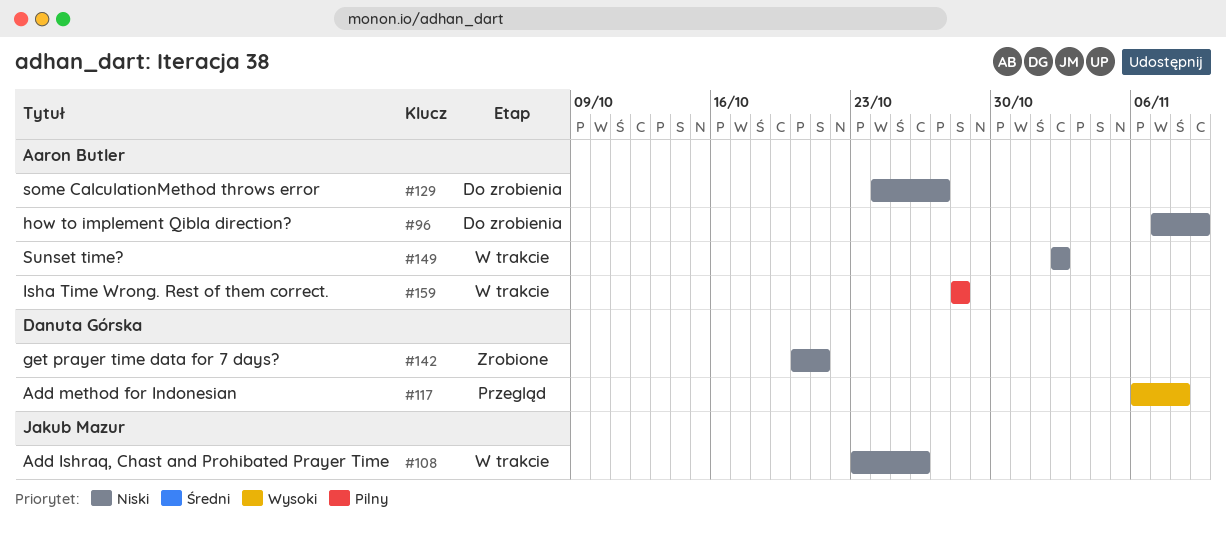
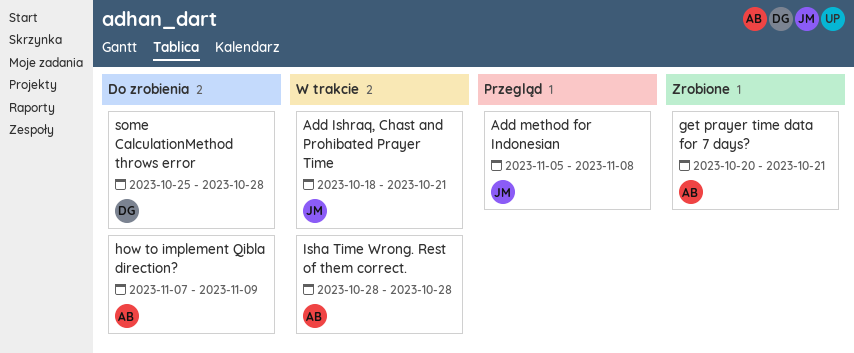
Add Ishraq, Chast and Prohibated Prayer Time, start: Oct 23 -> Oct 18
Add Ishraq, Chast and Prohibated Prayer Time, due: Oct 26 -> Oct 21
Add method for Indonesian, owner: Danuta Górska -> Jakub Mazur
Add method for Indonesian, start: Nov 6 -> Nov 5
get prayer time data for 7 days?, owner: Danuta Górska -> Aaron Butler
some CalculationMethod throws error, owner: Aaron Butler -> Danuta Górska
some CalculationMethod throws error, start: Oct 24 -> Oct 25
some CalculationMethod throws error, due: Oct 27 -> Oct 28
Sunset time?: present -> none

